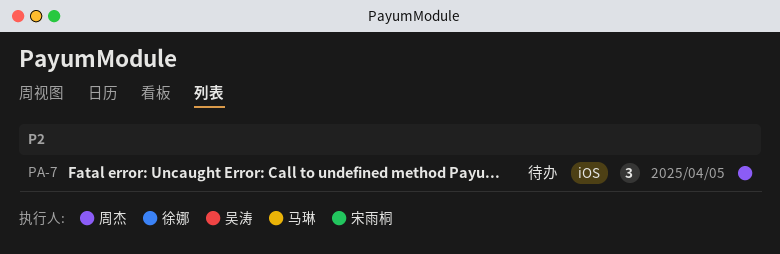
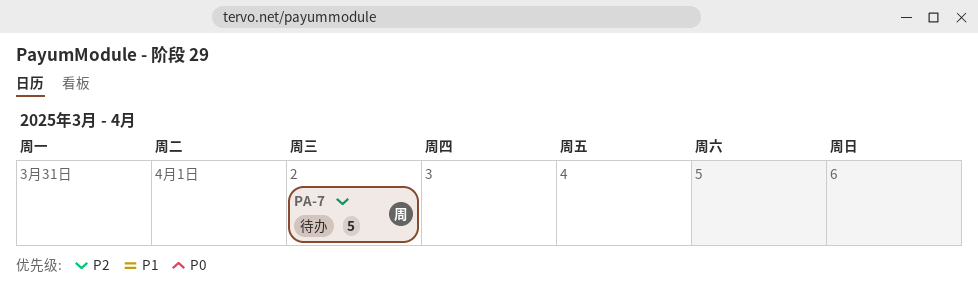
PA-7, estimate: 3 -> 5
PA-7, due: Apr 5 -> Apr 2

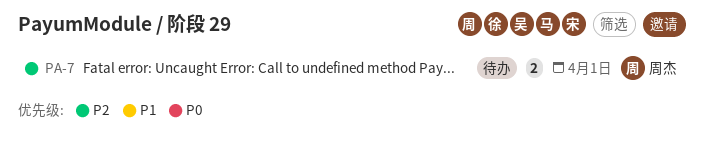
PA-7, estimate: 5 -> 2
PA-7, due: Apr 2 -> Apr 1

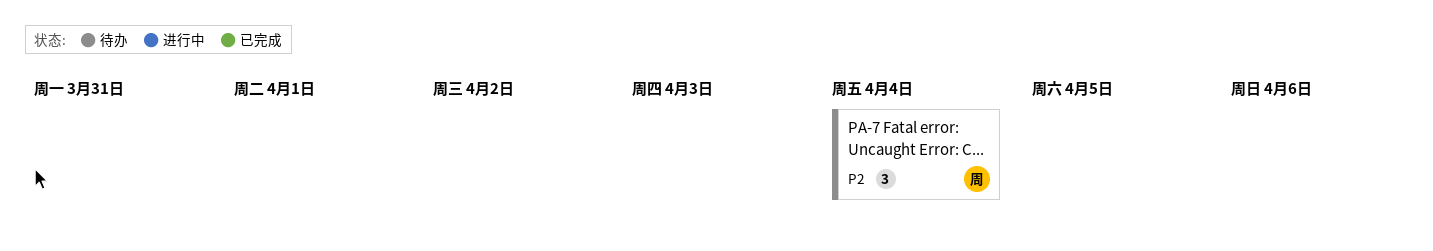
PA-7, estimate: 2 -> 3
PA-7, due: Apr 1 -> Apr 4

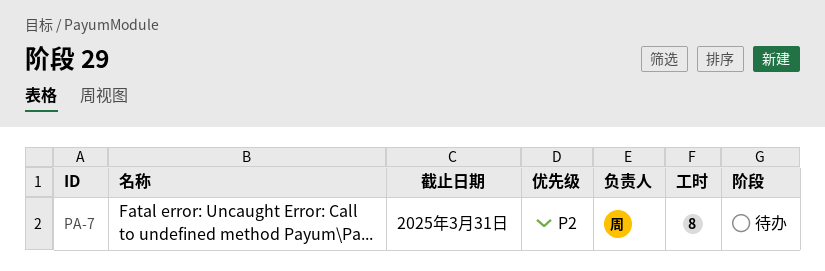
PA-7, estimate: 3 -> 8
PA-7, due: Apr 4 -> Mar 31

